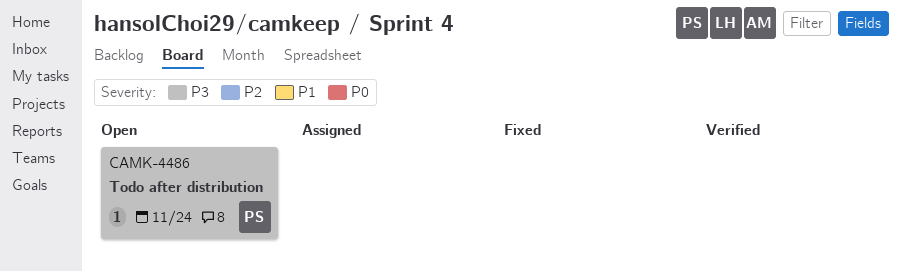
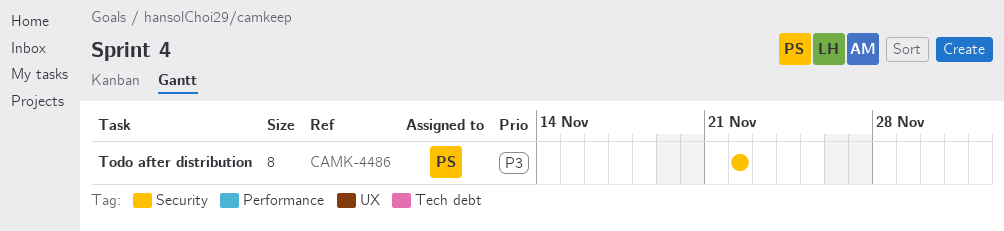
CAMK-4486, estimate: 1 -> 8
CAMK-4486, due: Nov 24 -> Nov 22

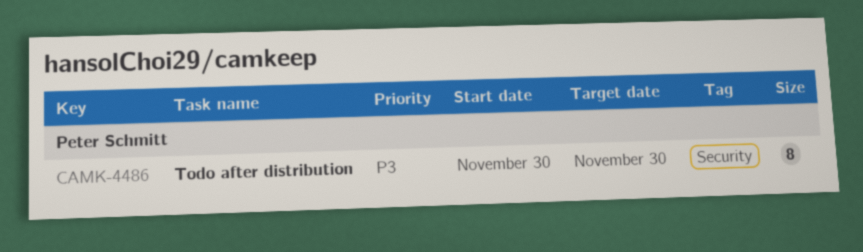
CAMK-4486, start: Nov 22 -> Nov 30
CAMK-4486, due: Nov 22 -> Nov 30

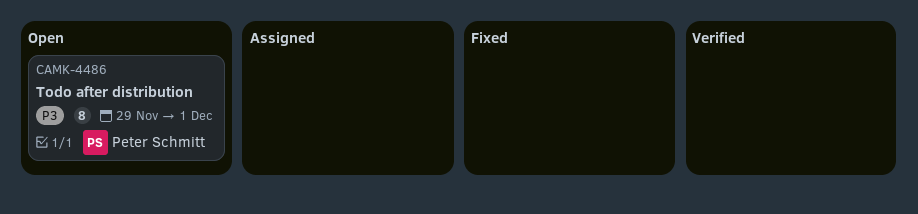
CAMK-4486, start: Nov 30 -> Nov 29
CAMK-4486, due: Nov 30 -> Dec 1

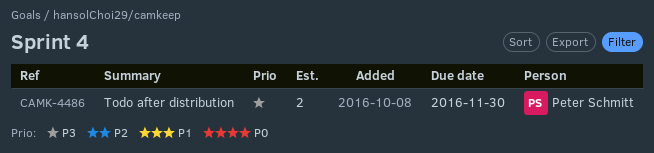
CAMK-4486, estimate: 8 -> 2
CAMK-4486, due: Dec 1 -> Nov 30

